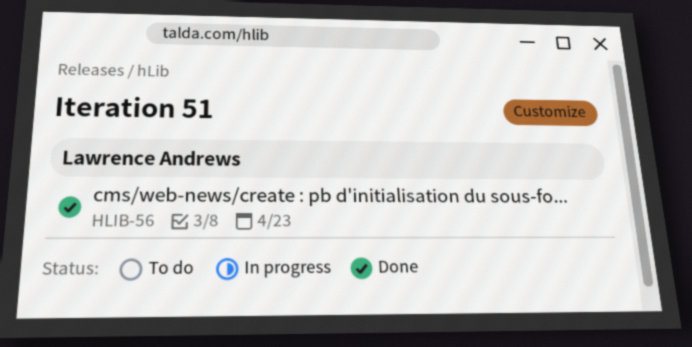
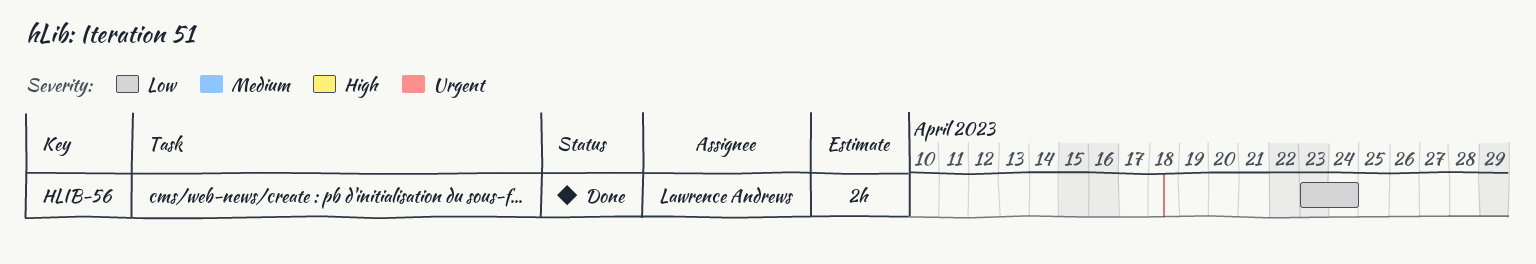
HLIB-56, due: Apr 23 -> Apr 24

